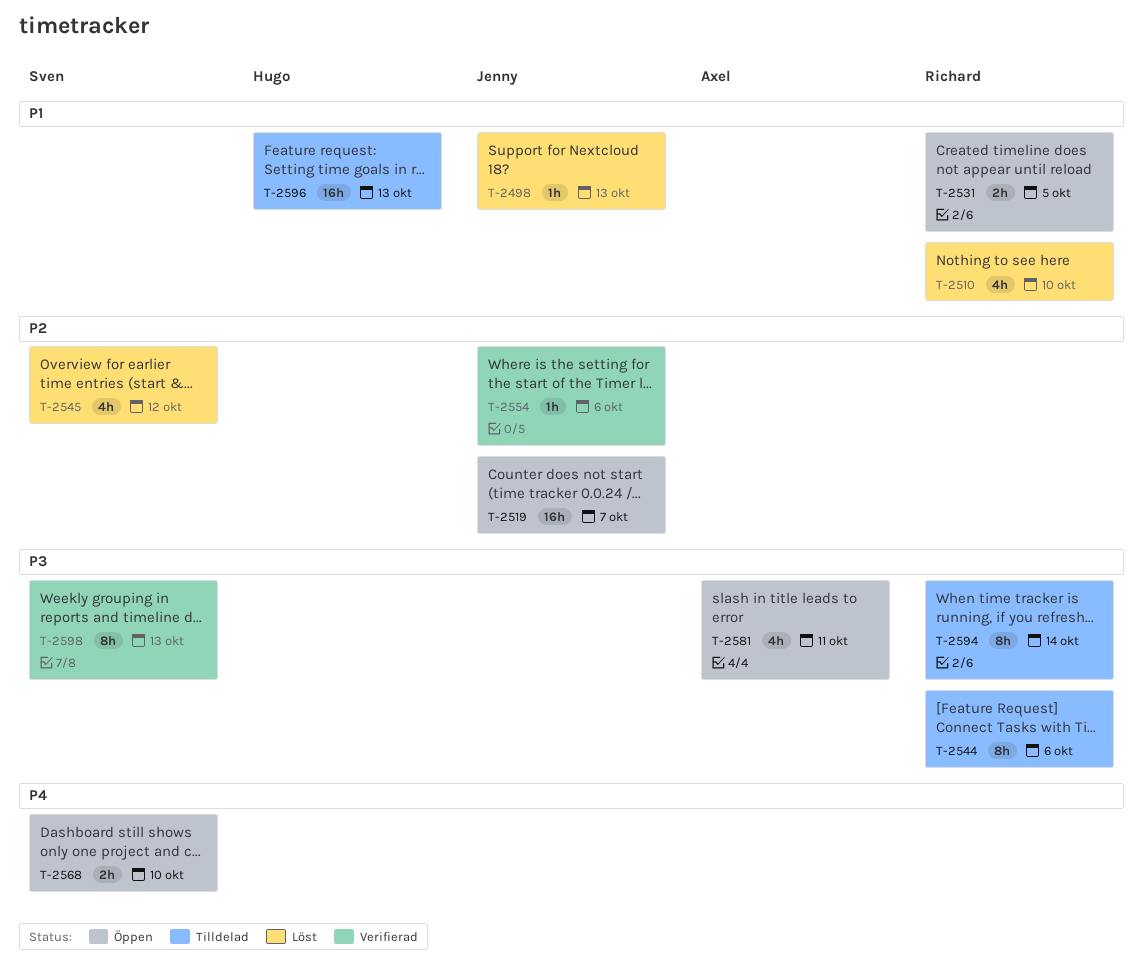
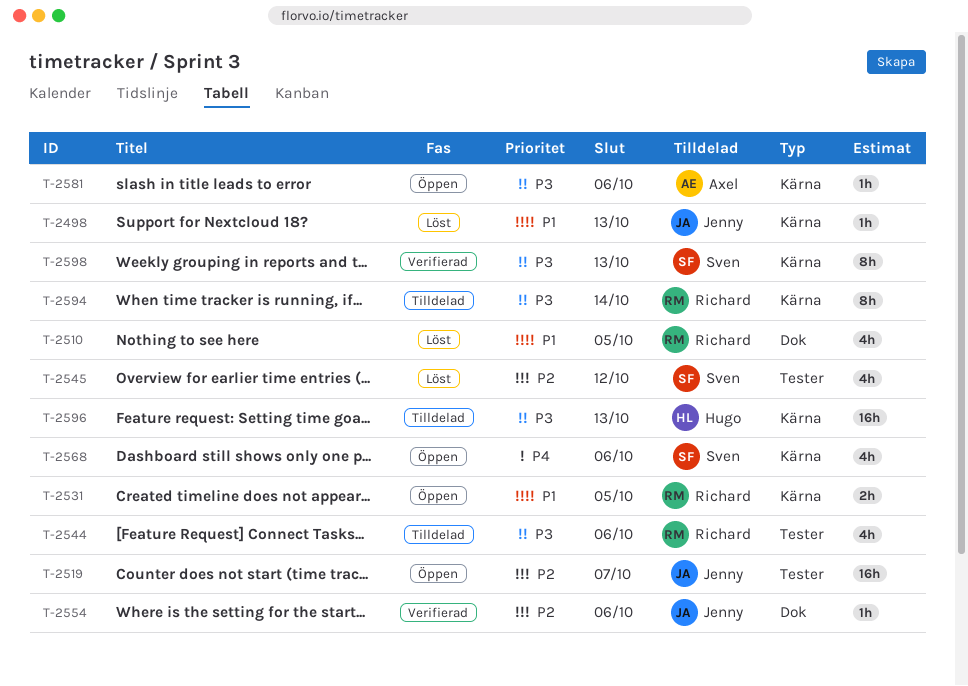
T-2510, due: Oct 10 -> Oct 5
T-2544, estimate: 8h -> 4h
T-2568, estimate: 2h -> 4h
T-2568, due: Oct 10 -> Oct 6
T-2581, estimate: 4h -> 1h
T-2581, due: Oct 11 -> Oct 6
T-2596, priority: P1 -> P3

